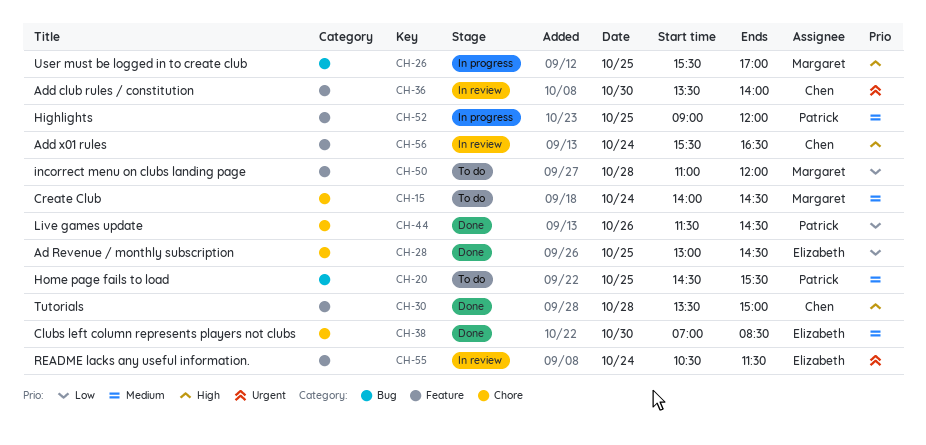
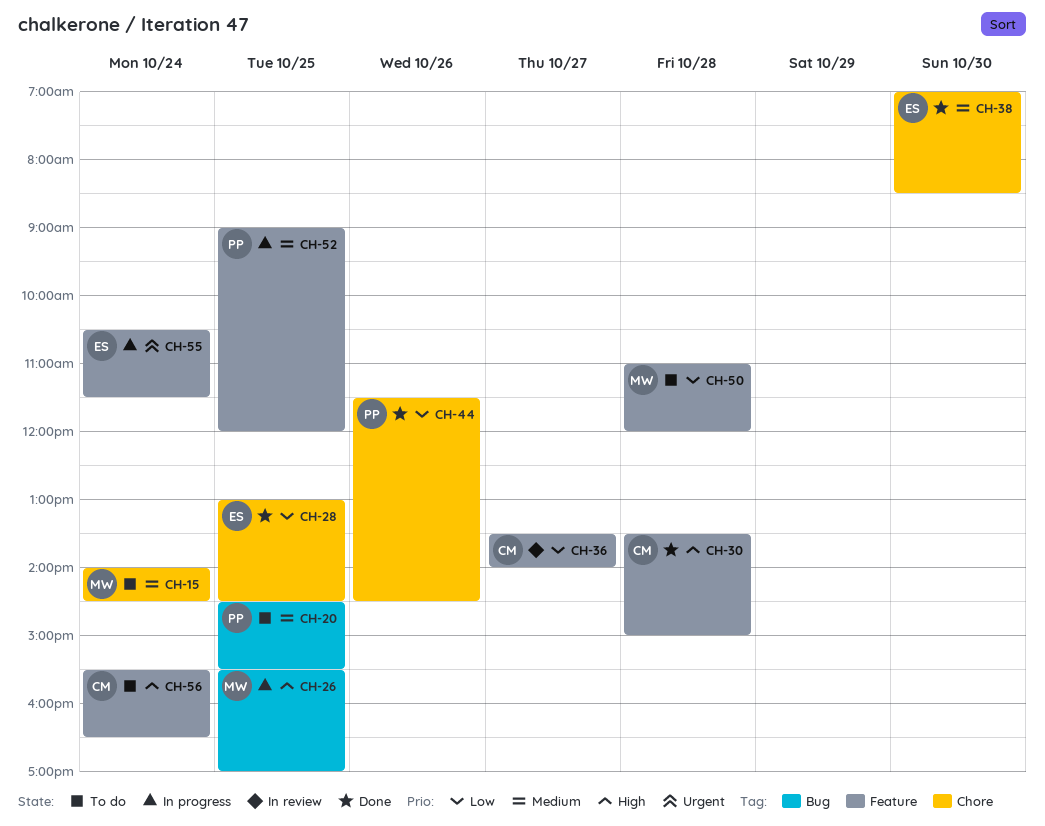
CH-36, priority: Urgent -> Low
CH-36, day: Oct 30 -> Oct 27
CH-55, status: In review -> In progress
CH-56, status: In review -> To do

